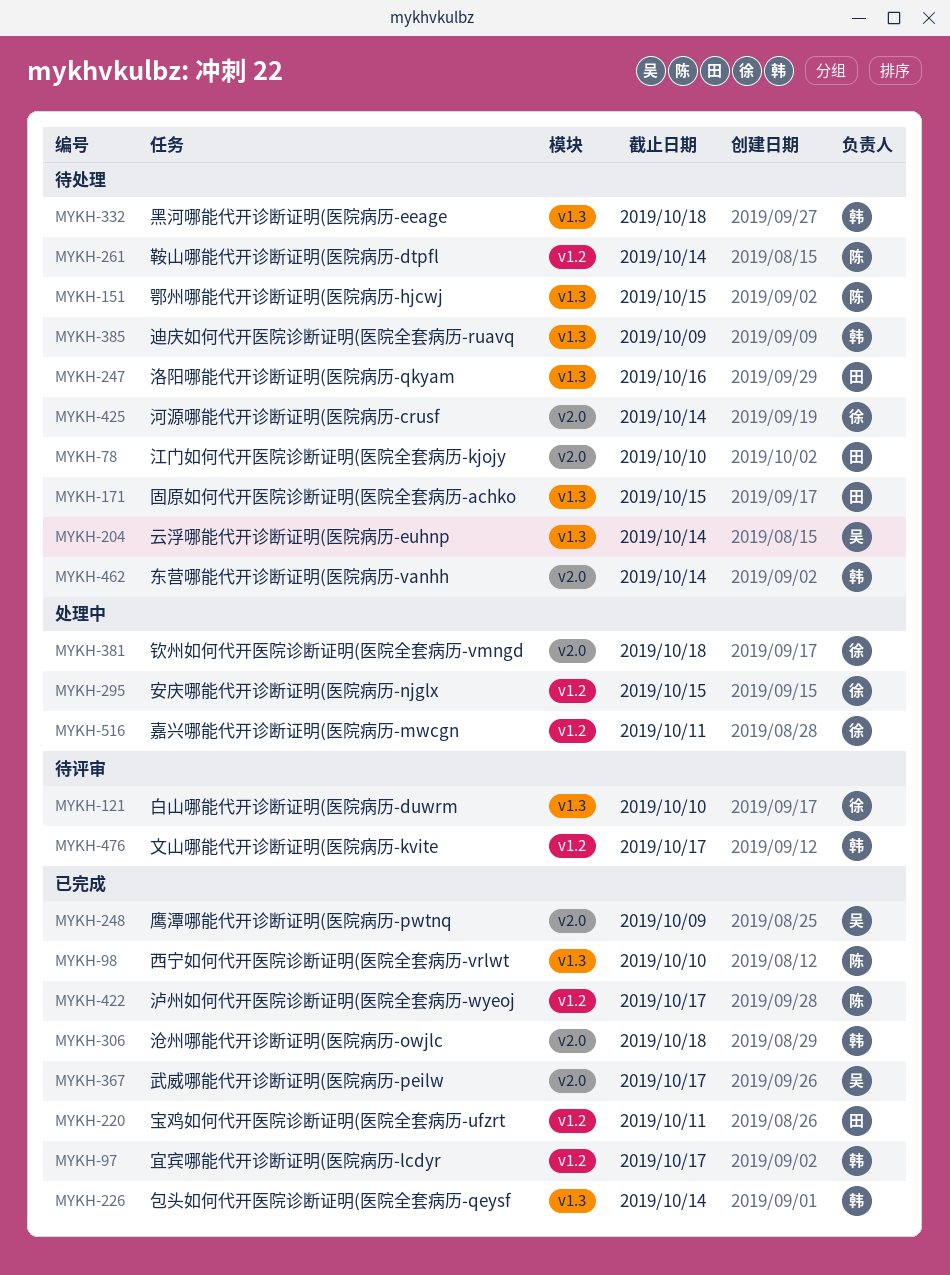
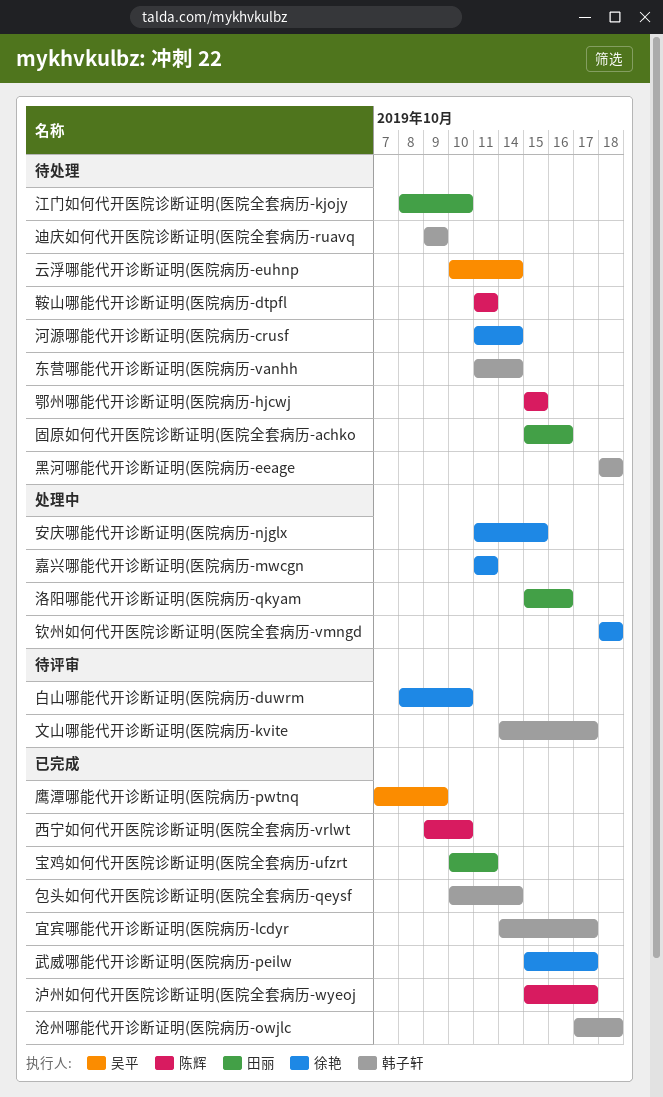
固原如何代开医院诊断证明(医院全套病历-achko, due: Oct 15 -> Oct 16
武威哪能代开诊断证明(医院病历-peilw, owner: 吴平 -> 徐艳
洛阳哪能代开诊断证明(医院病历-qkyam, status: 待处理 -> 处理中
鞍山哪能代开诊断证明(医院病历-dtpfl, due: Oct 14 -> Oct 11

